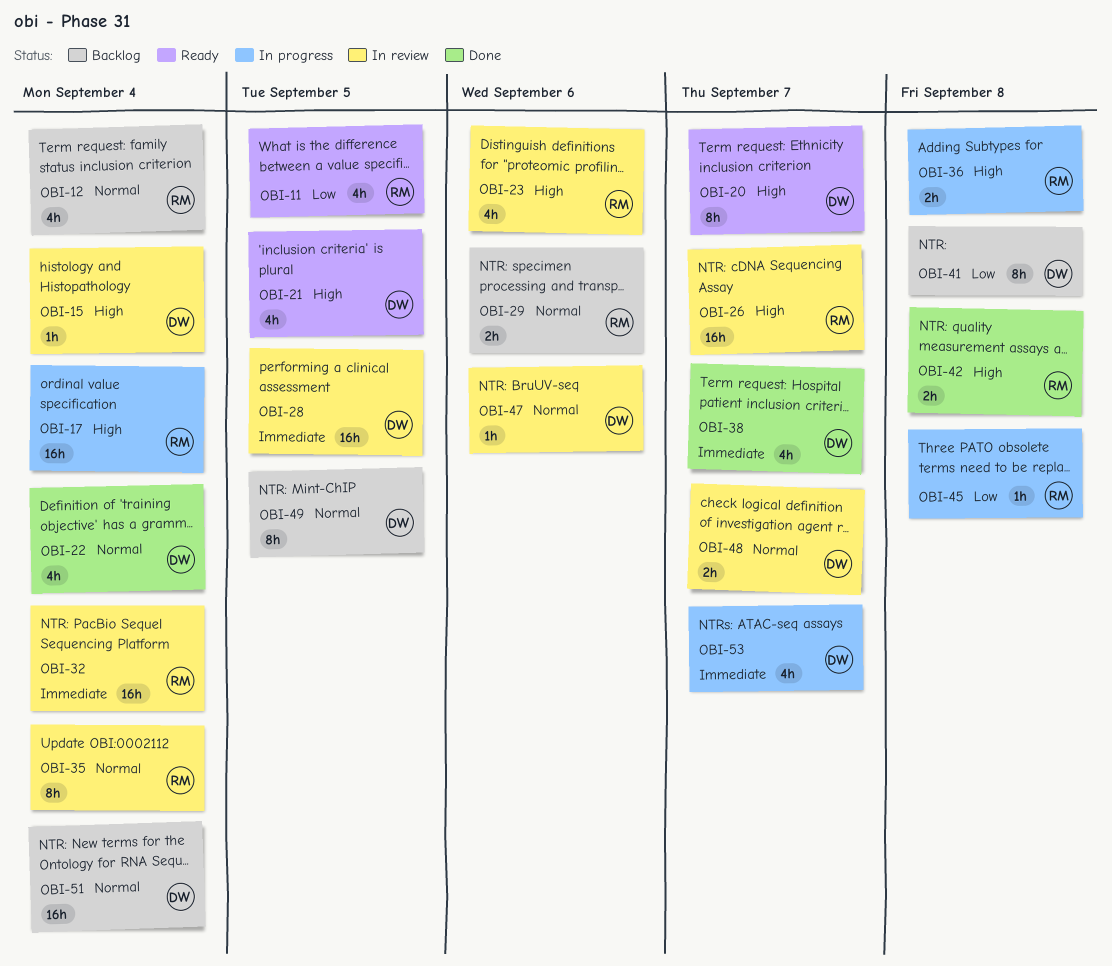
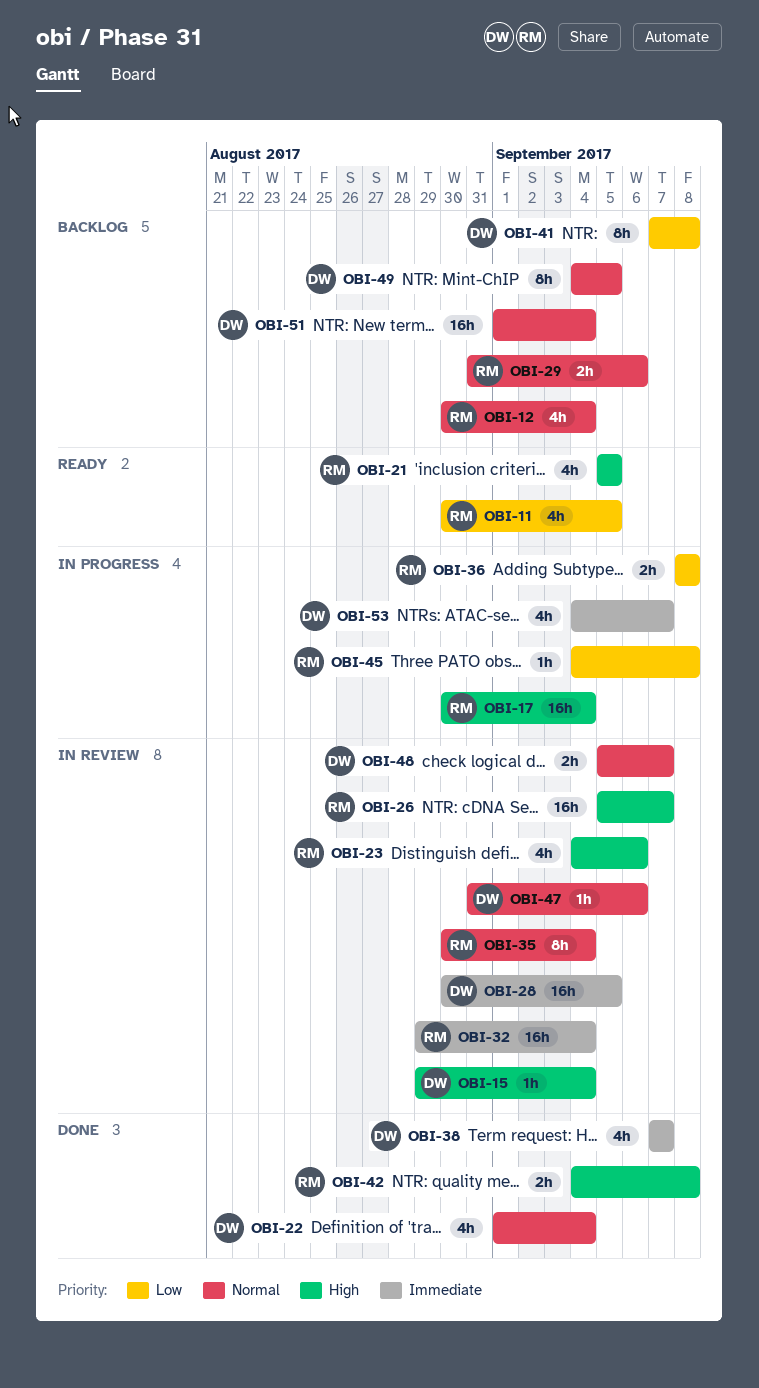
OBI-20: present -> none
OBI-21, owner: DW -> RM
OBI-36, priority: High -> Low

